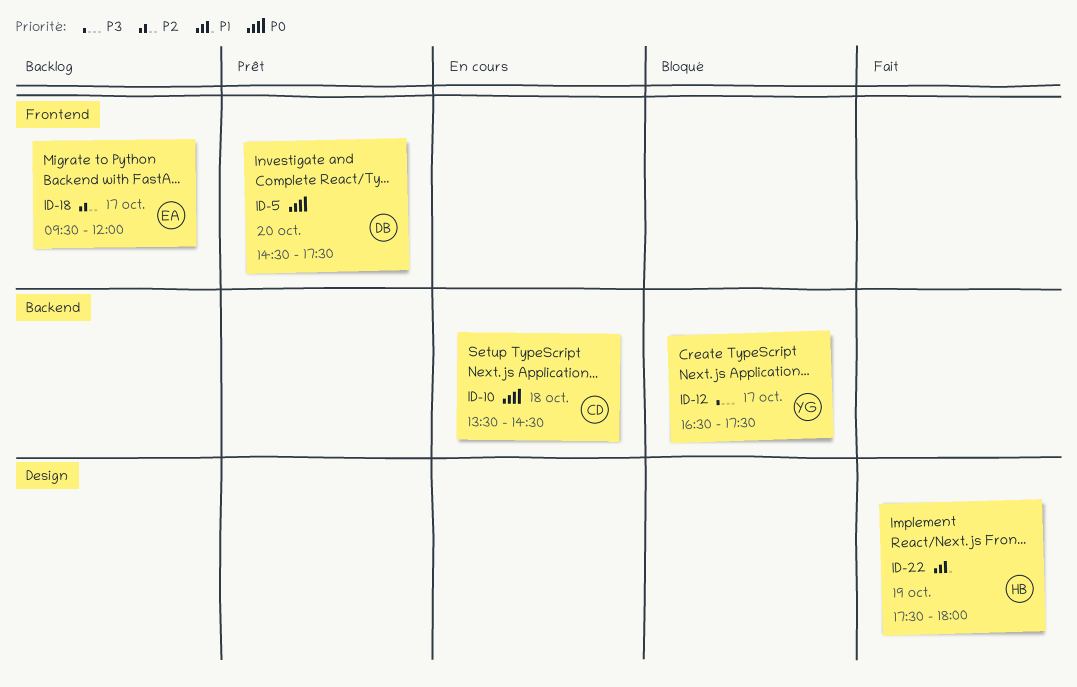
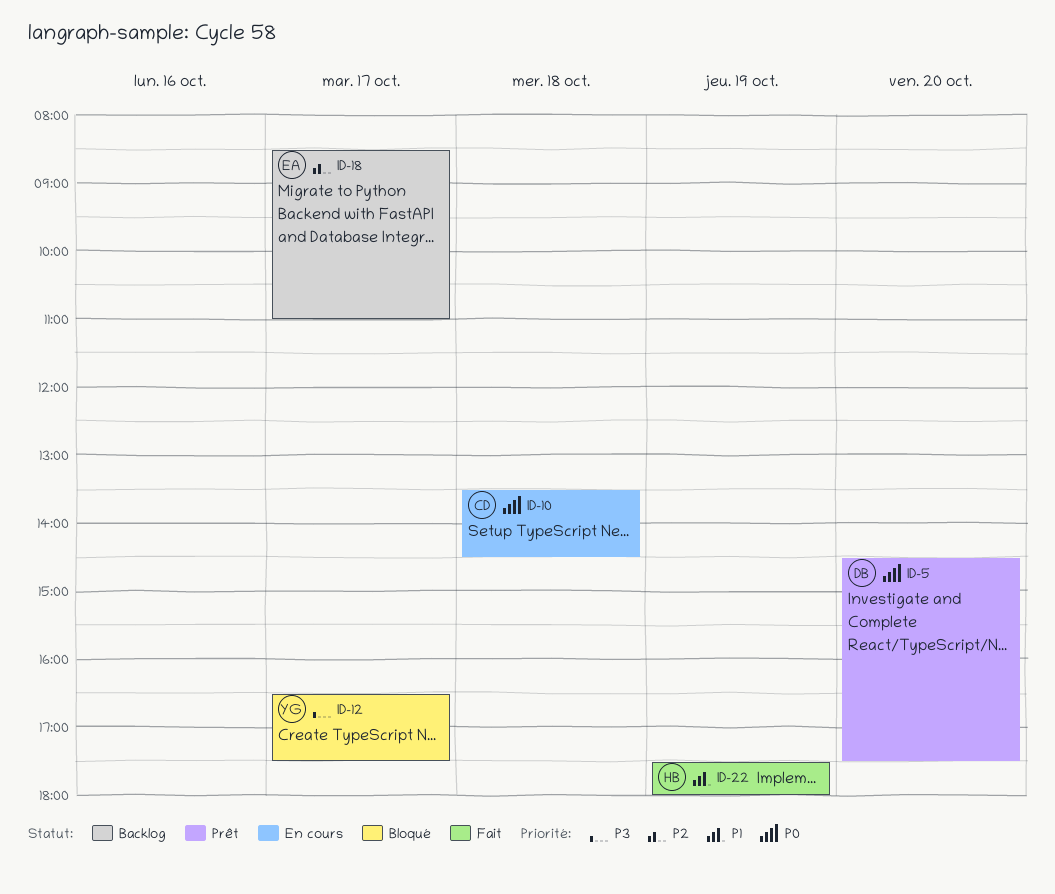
ID-18, begins: 09:30 -> 08:30
ID-18, ends: 12:00 -> 11:00

